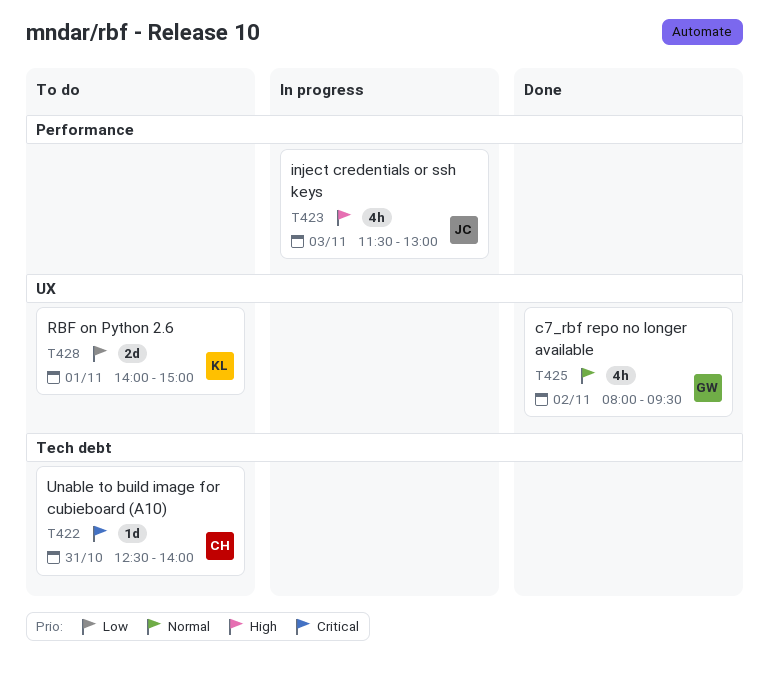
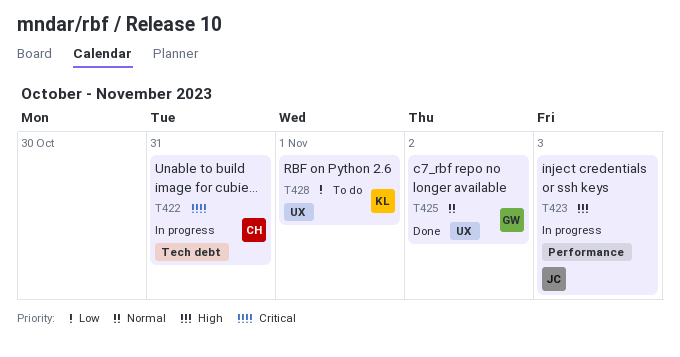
T422, status: To do -> In progress

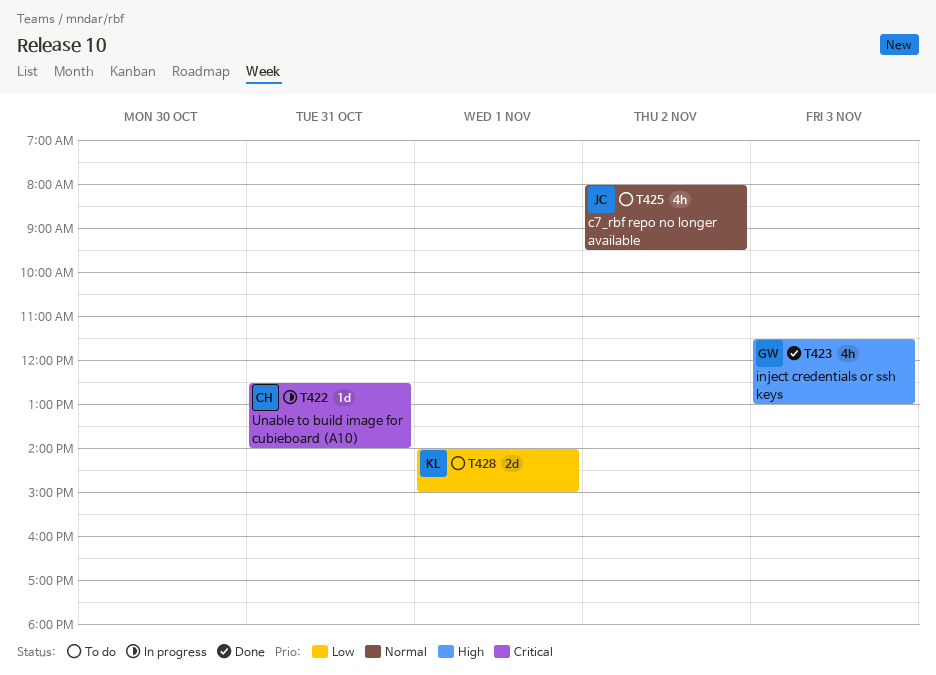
T423, status: In progress -> Done
T423, owner: JC -> GW
T425, status: Done -> To do
T425, owner: GW -> JC

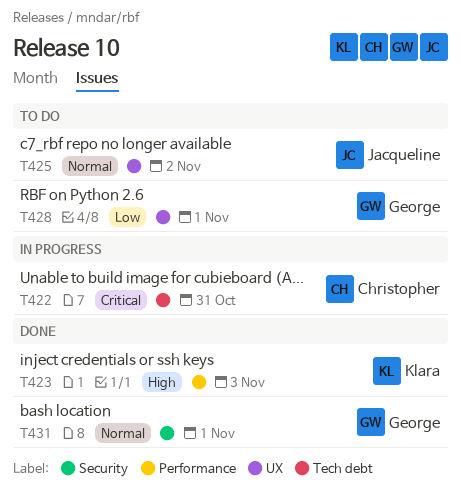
T423, owner: George -> Klara
T428, owner: Klara -> George
T431: none -> present

